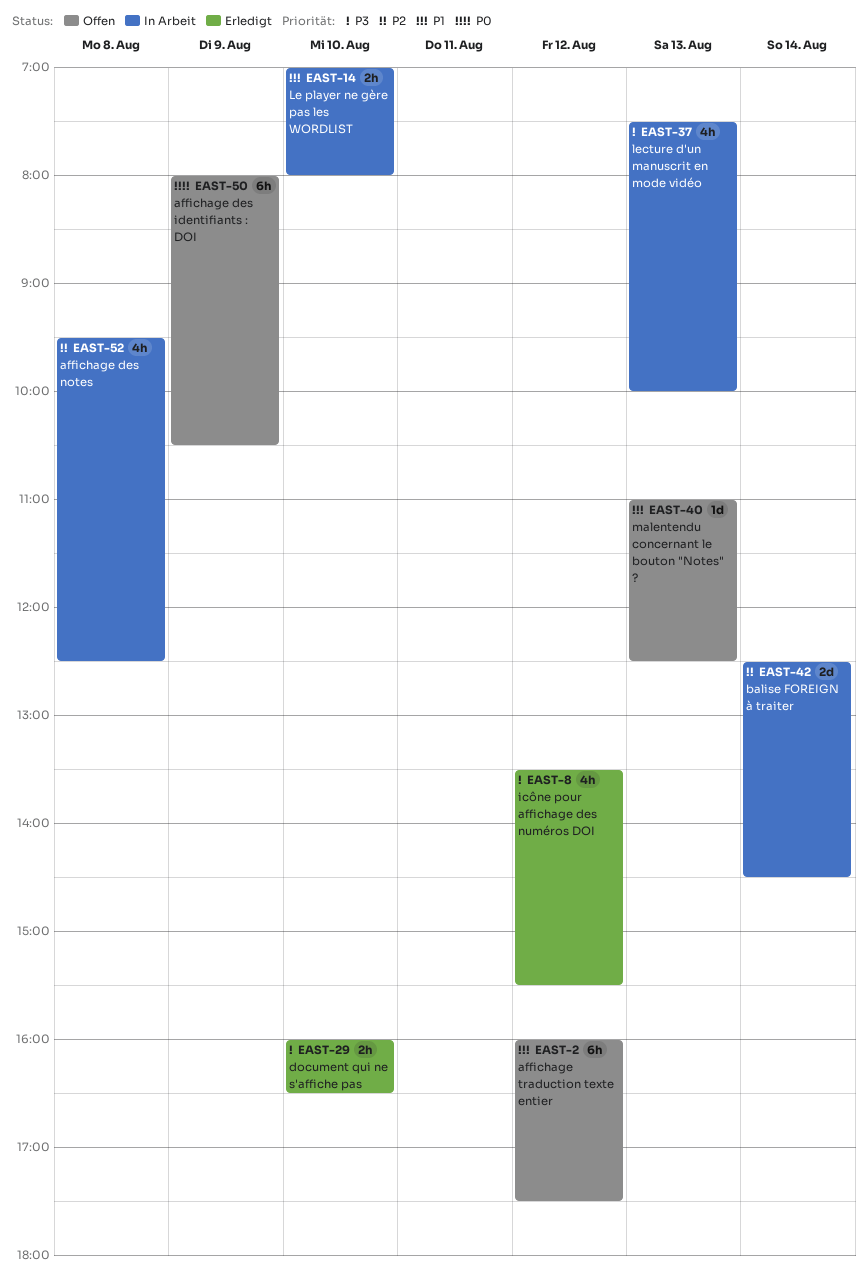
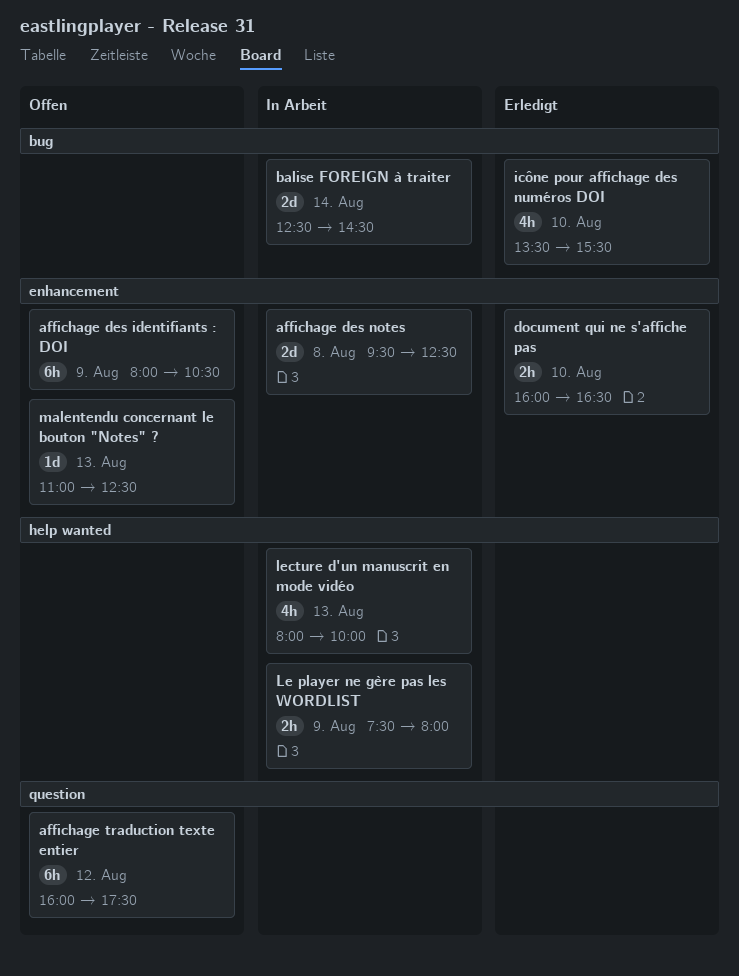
affichage des notes, estimate: 4h -> 2d
icône pour affichage des numéros DOI, day: Aug 12 -> Aug 10
Le player ne gère pas les WORDLIST, day: Aug 10 -> Aug 9
Le player ne gère pas les WORDLIST, begins: 07:00 -> 07:30
lecture d'un manuscrit en mode vidéo, begins: 07:30 -> 08:00

